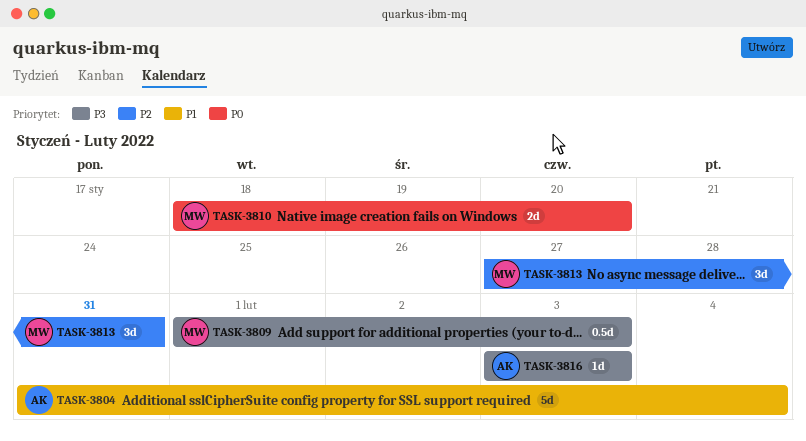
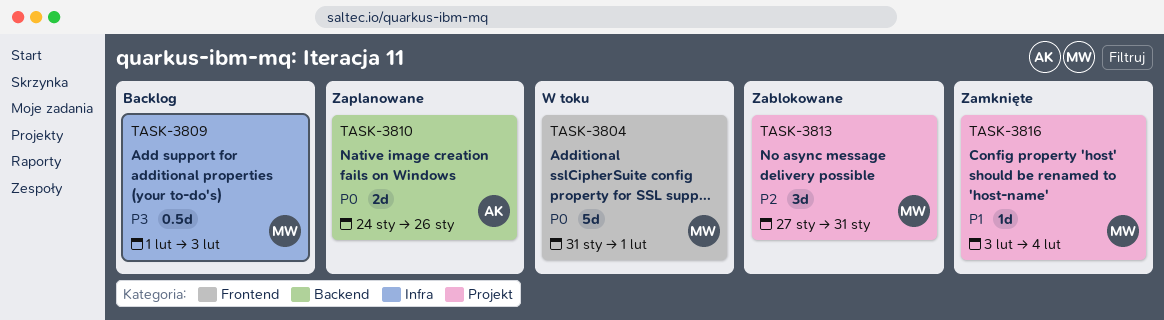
TASK-3804, owner: AK -> MW
TASK-3804, priority: P1 -> P0
TASK-3804, due: Feb 4 -> Feb 1
TASK-3810, owner: MW -> AK
TASK-3810, start: Jan 18 -> Jan 24
TASK-3810, due: Jan 20 -> Jan 26
TASK-3816, owner: AK -> MW
TASK-3816, priority: P3 -> P1
TASK-3816, due: Feb 3 -> Feb 4

